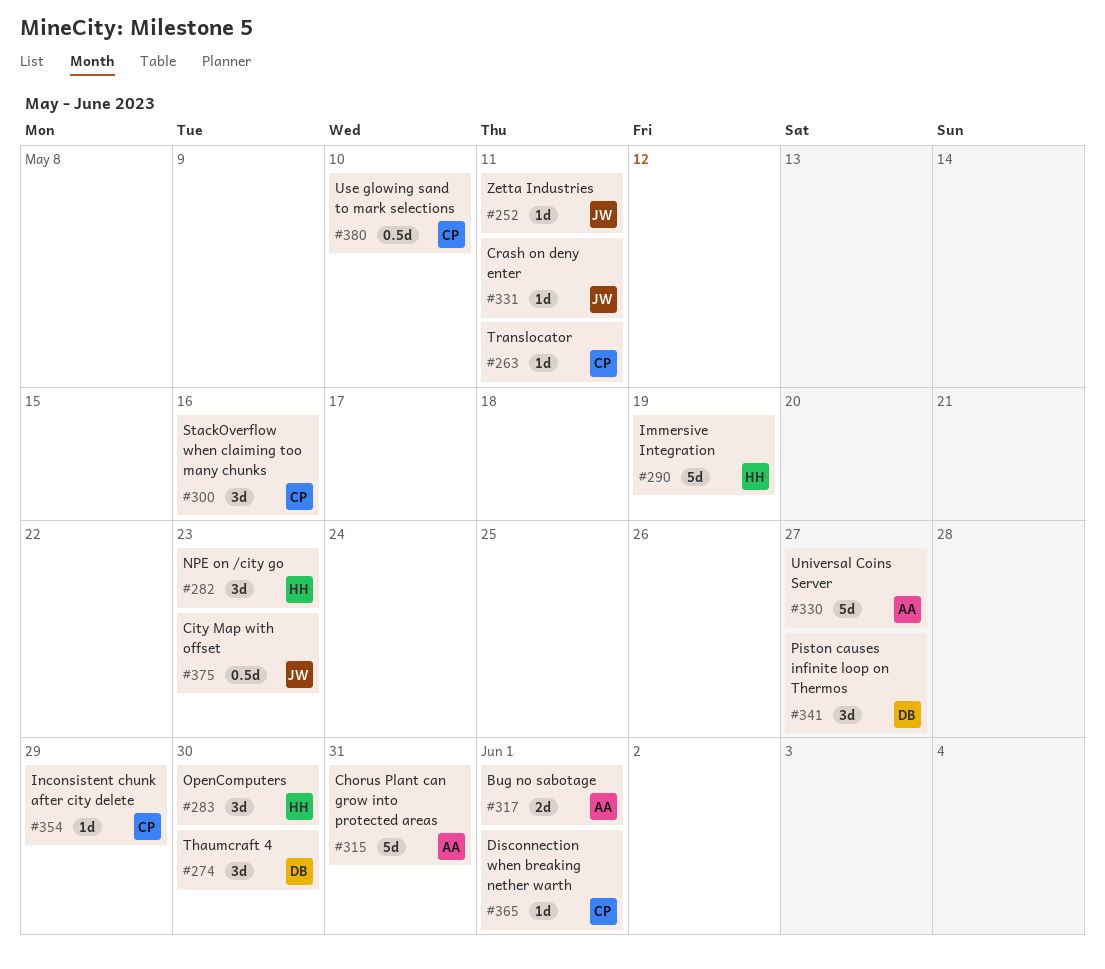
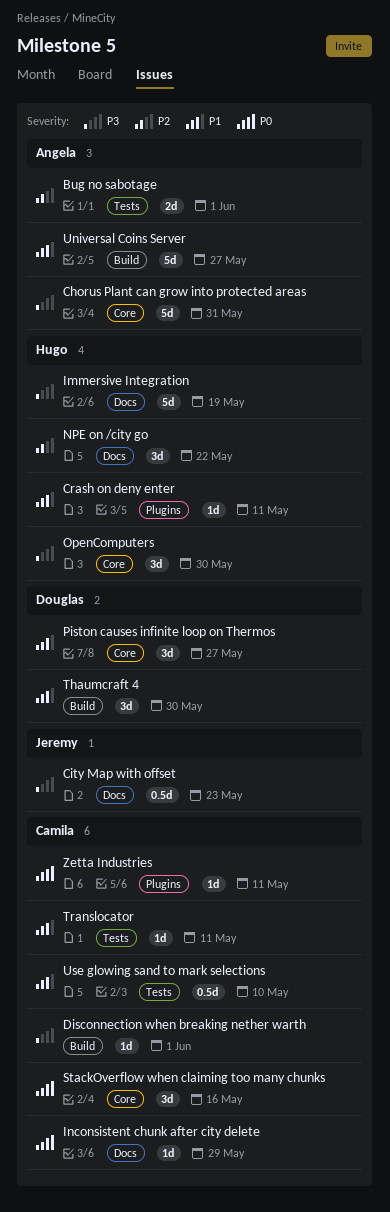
Crash on deny enter, owner: Jeremy -> Hugo
NPE on /city go, due: May 23 -> May 22
Zetta Industries, owner: Jeremy -> Camila

